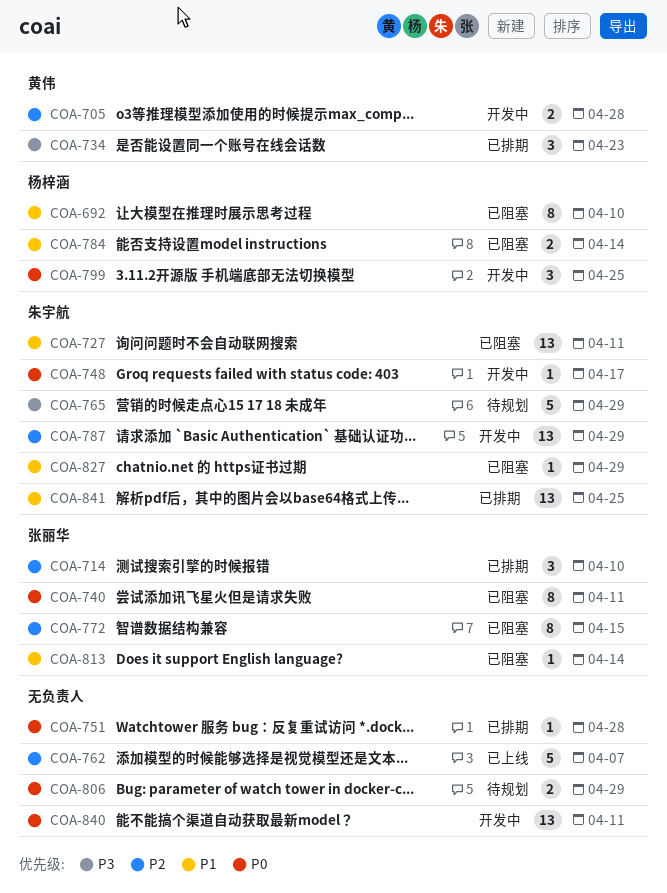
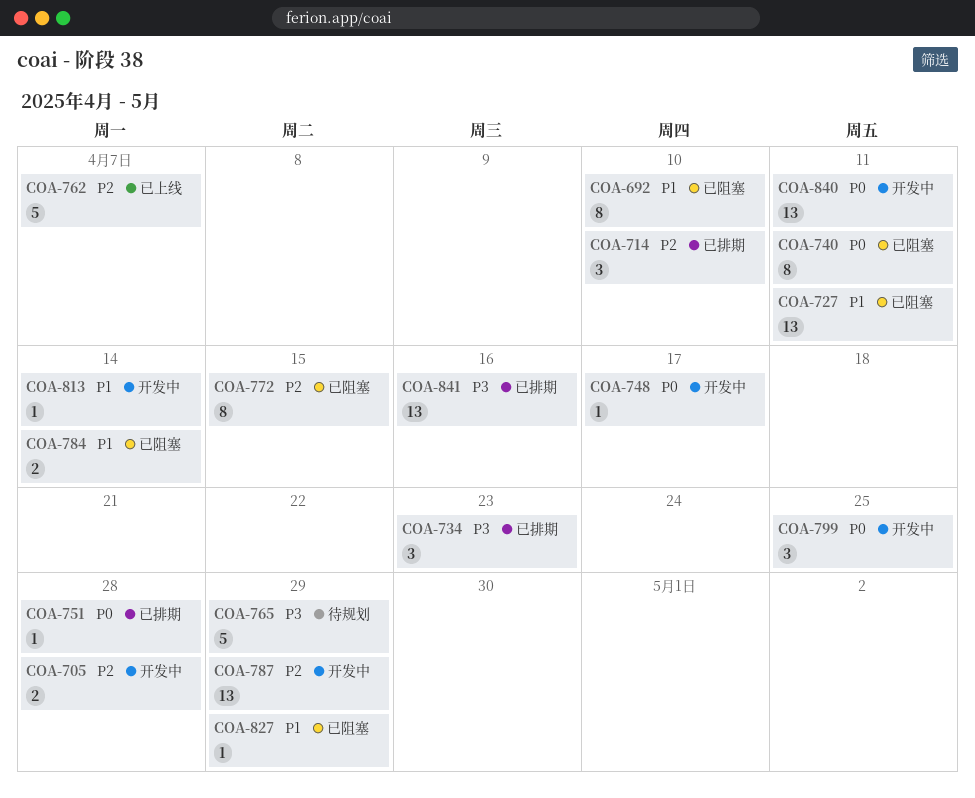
COA-806: present -> none
COA-813, status: 已阻塞 -> 开发中
COA-841, priority: P1 -> P3
COA-841, due: Apr 25 -> Apr 16

